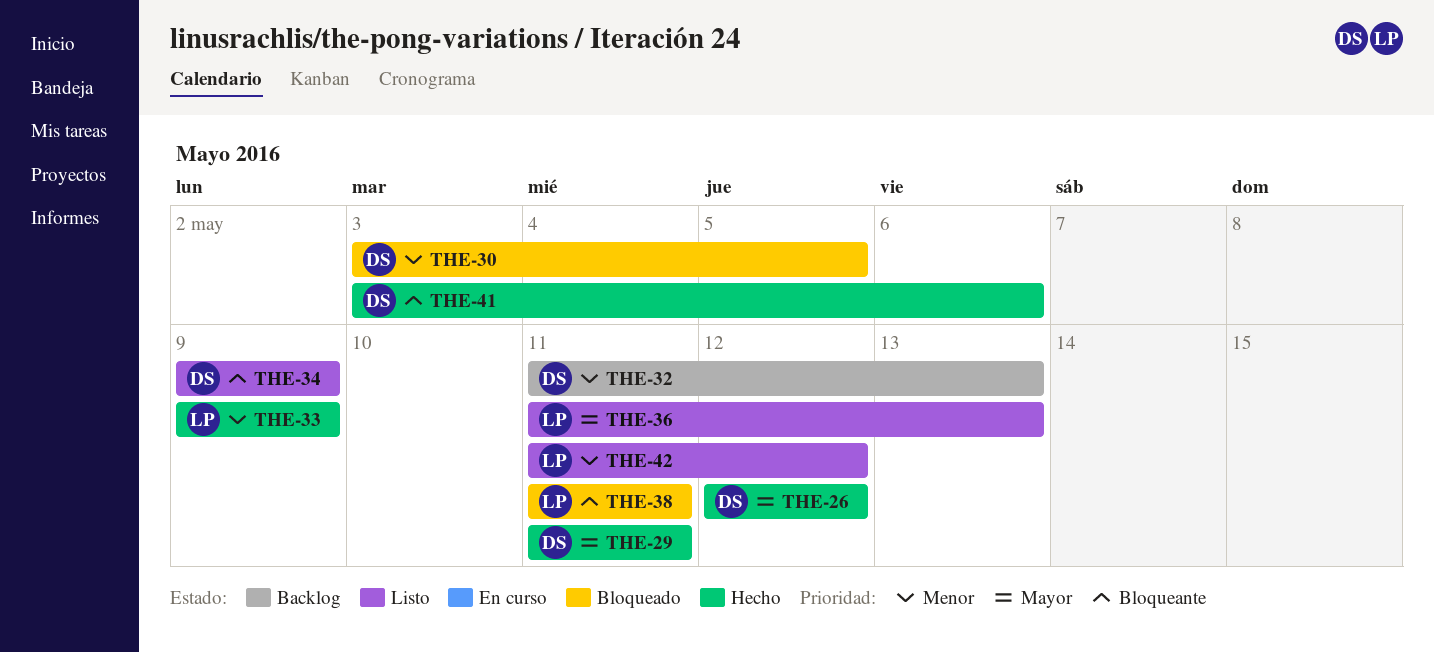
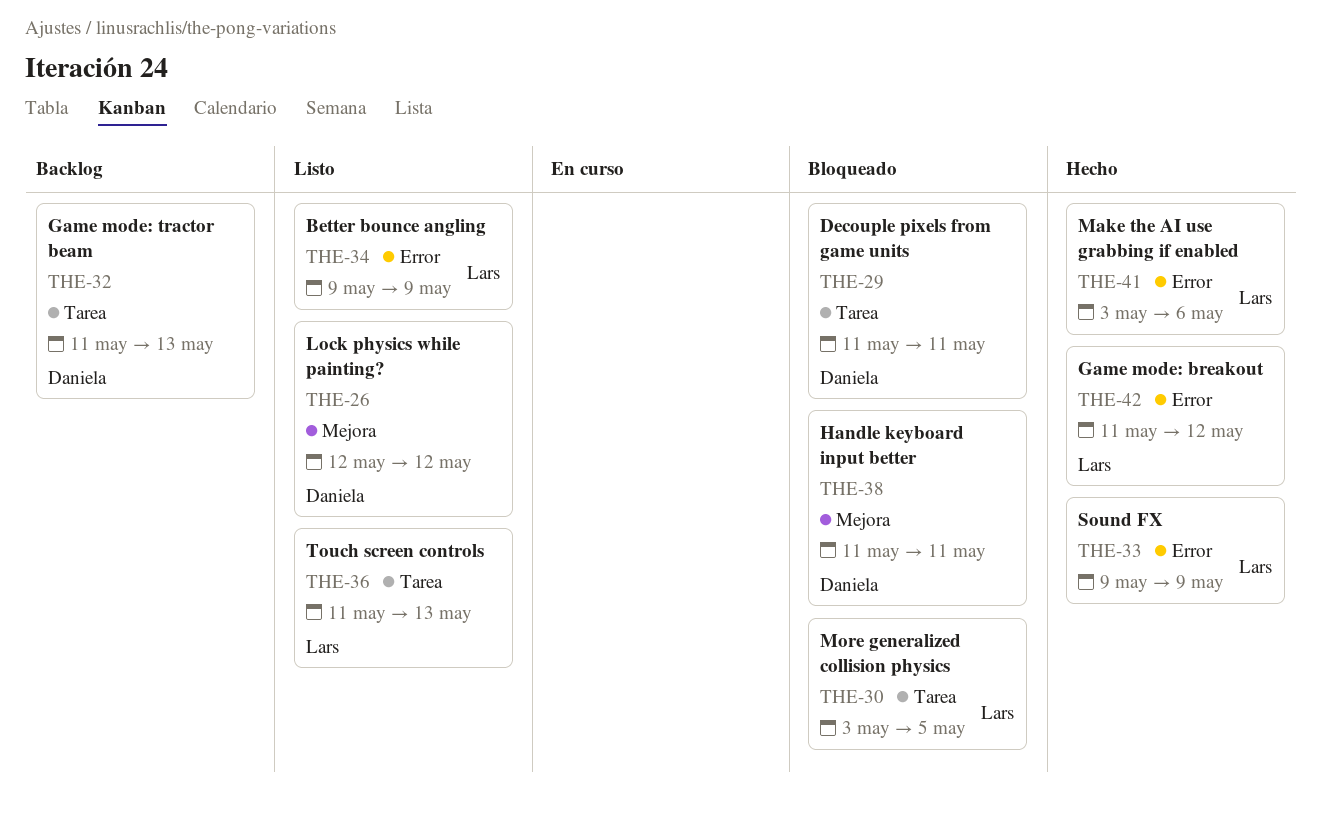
THE-26, status: Hecho -> Listo
THE-29, status: Hecho -> Bloqueado
THE-30, owner: Daniela -> Lars
THE-34, owner: Daniela -> Lars
THE-38, owner: Lars -> Daniela
THE-41, owner: Daniela -> Lars
THE-42, status: Listo -> Hecho

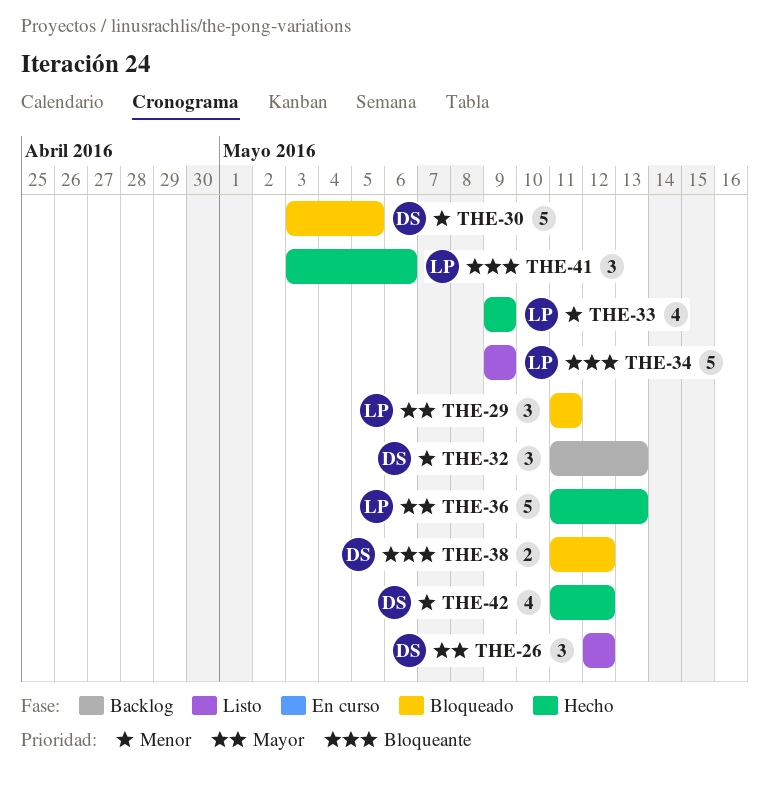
THE-29, owner: Daniela -> Lars
THE-30, owner: Lars -> Daniela
THE-36, status: Listo -> Hecho
THE-38, due: May 11 -> May 12
THE-42, owner: Lars -> Daniela

